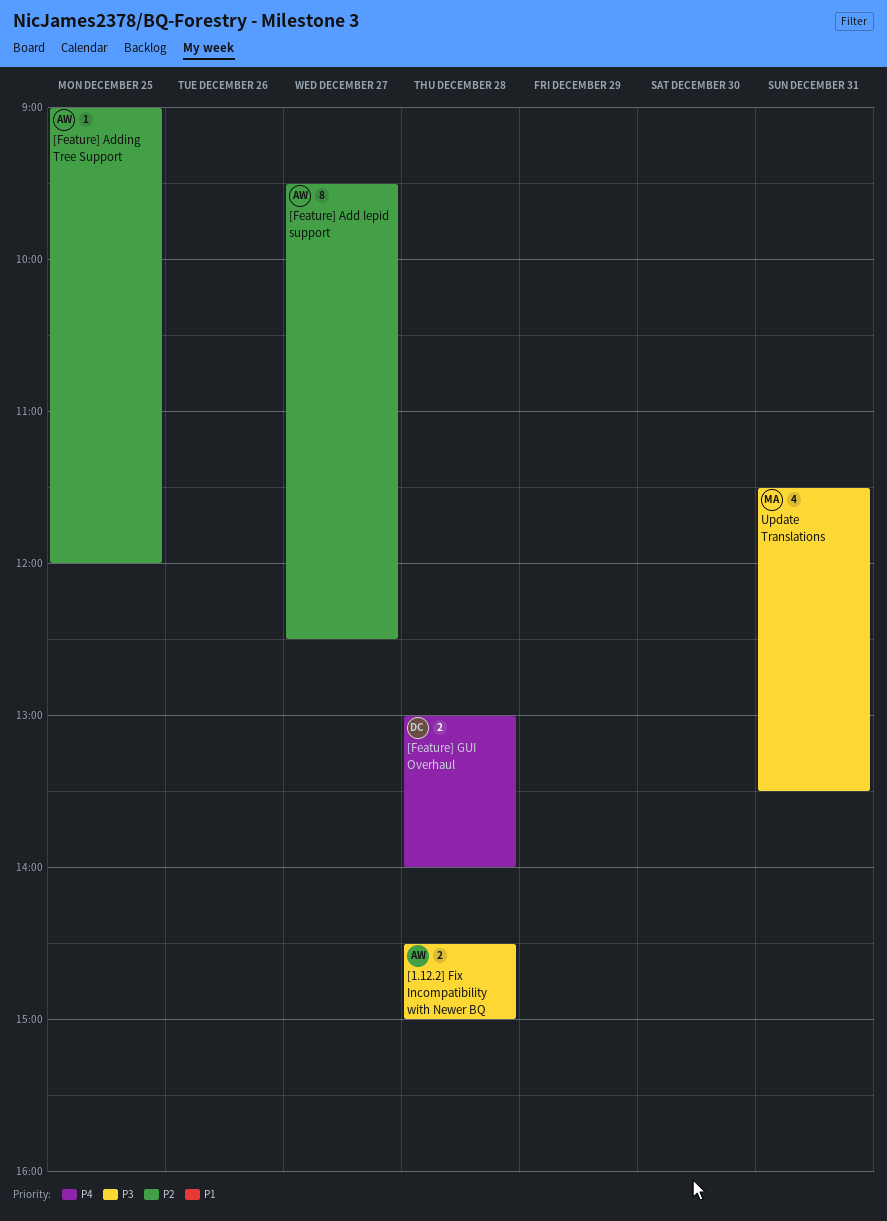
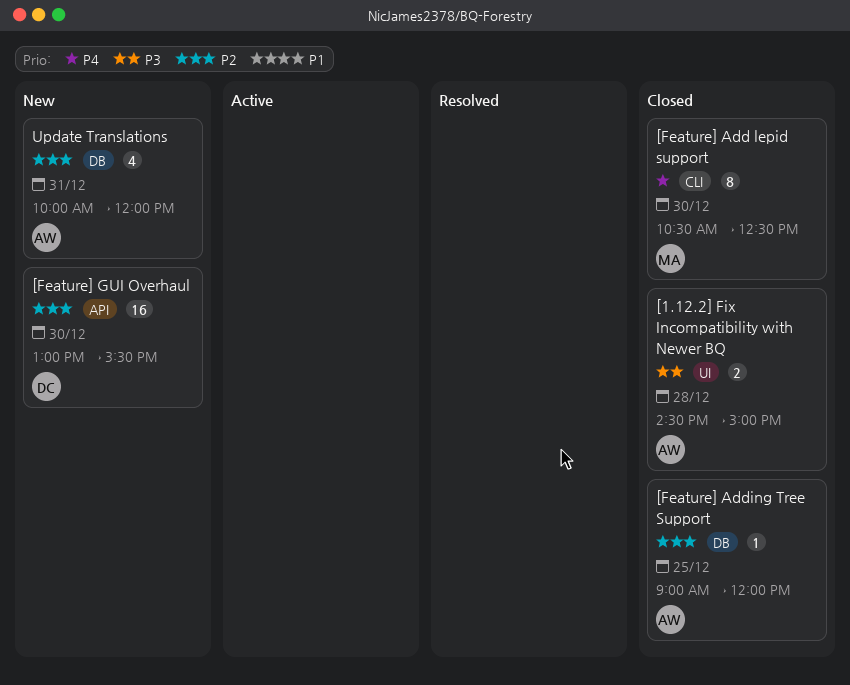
[Feature] Add lepid support, owner: AW -> MA
[Feature] Add lepid support, priority: P2 -> P4
[Feature] Add lepid support, day: Dec 27 -> Dec 30
[Feature] Add lepid support, begins: 09:30 -> 10:30
[Feature] GUI Overhaul, priority: P4 -> P2
[Feature] GUI Overhaul, estimate: 2 -> 16
[Feature] GUI Overhaul, day: Dec 28 -> Dec 30
[Feature] GUI Overhaul, ends: 14:00 -> 15:30
Update Translations, owner: MA -> AW
Update Translations, priority: P3 -> P2
Update Translations, begins: 11:30 -> 10:00
Update Translations, ends: 13:30 -> 12:00

